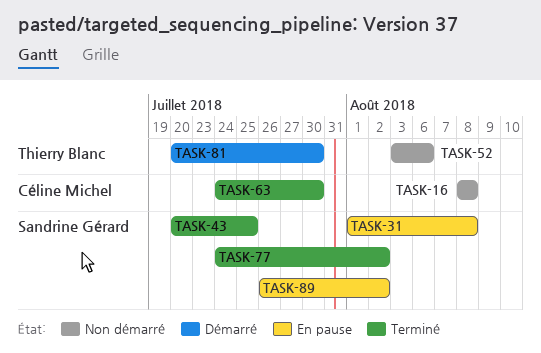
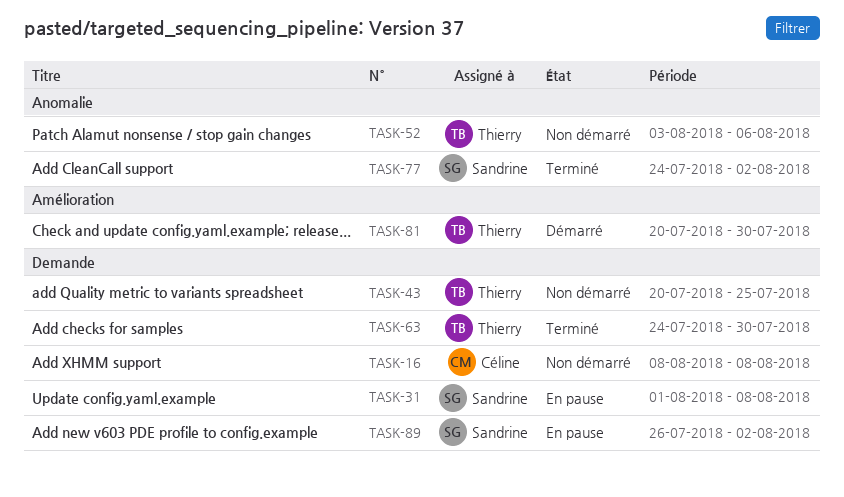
TASK-43, status: Terminé -> Non démarré
TASK-43, owner: Sandrine Gérard -> Thierry Blanc
TASK-63, owner: Céline Michel -> Thierry Blanc

